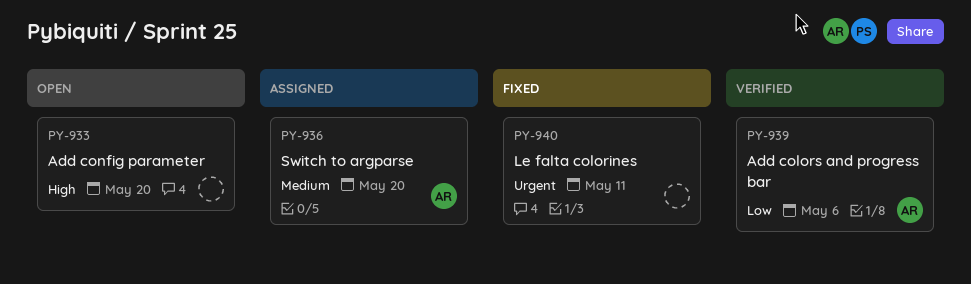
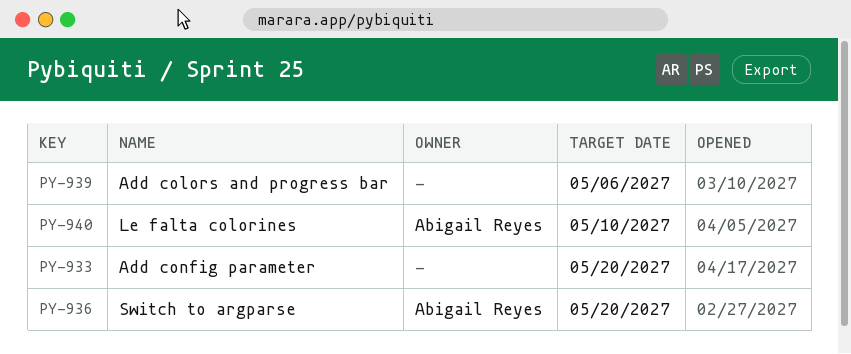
PY-939, owner: Abigail Reyes -> none
PY-940, owner: none -> Abigail Reyes
PY-940, due: May 11 -> May 10

